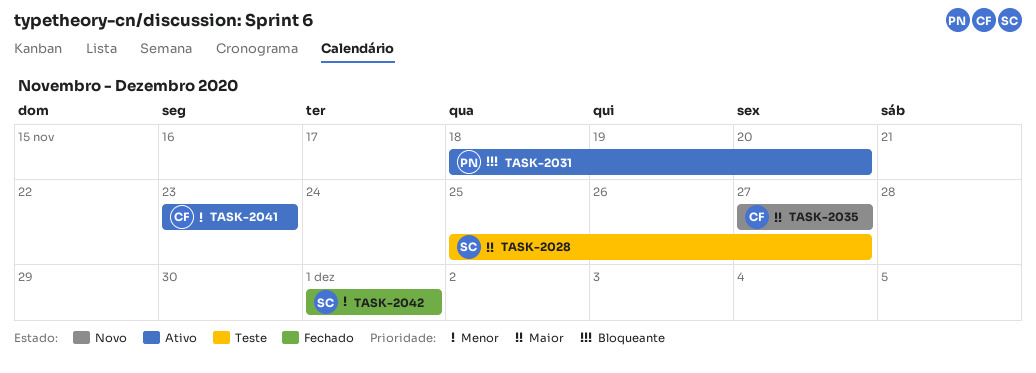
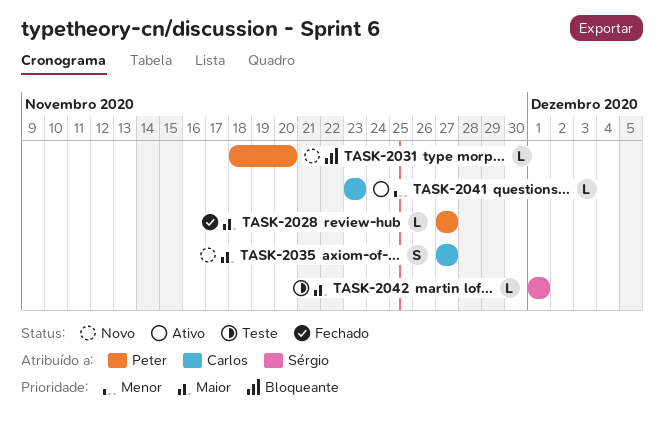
TASK-2028, status: Teste -> Fechado
TASK-2028, owner: Sérgio -> Peter
TASK-2028, start: Nov 25 -> Nov 27
TASK-2031, status: Ativo -> Novo
TASK-2042, status: Fechado -> Teste
TASK-2042, priority: Menor -> Maior

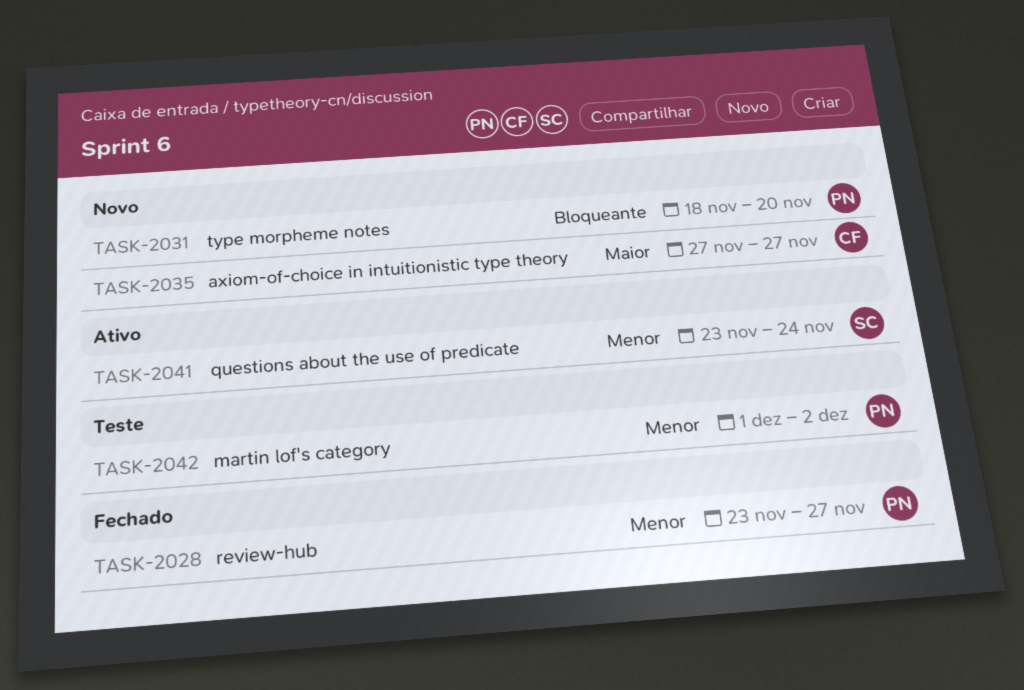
TASK-2028, priority: Maior -> Menor
TASK-2028, start: Nov 27 -> Nov 23
TASK-2041, owner: Carlos -> Sérgio
TASK-2041, due: Nov 23 -> Nov 24
TASK-2042, owner: Sérgio -> Peter
TASK-2042, priority: Maior -> Menor
TASK-2042, due: Dec 1 -> Dec 2

